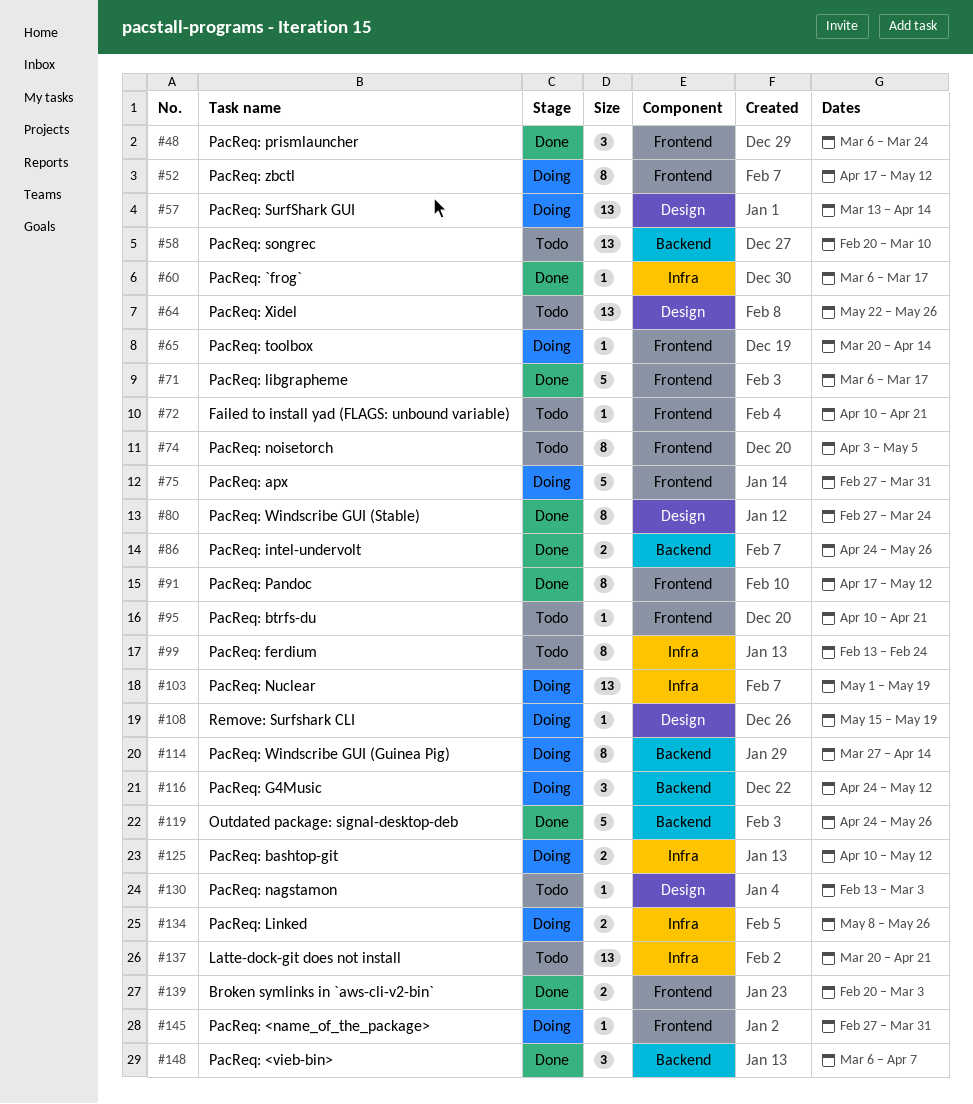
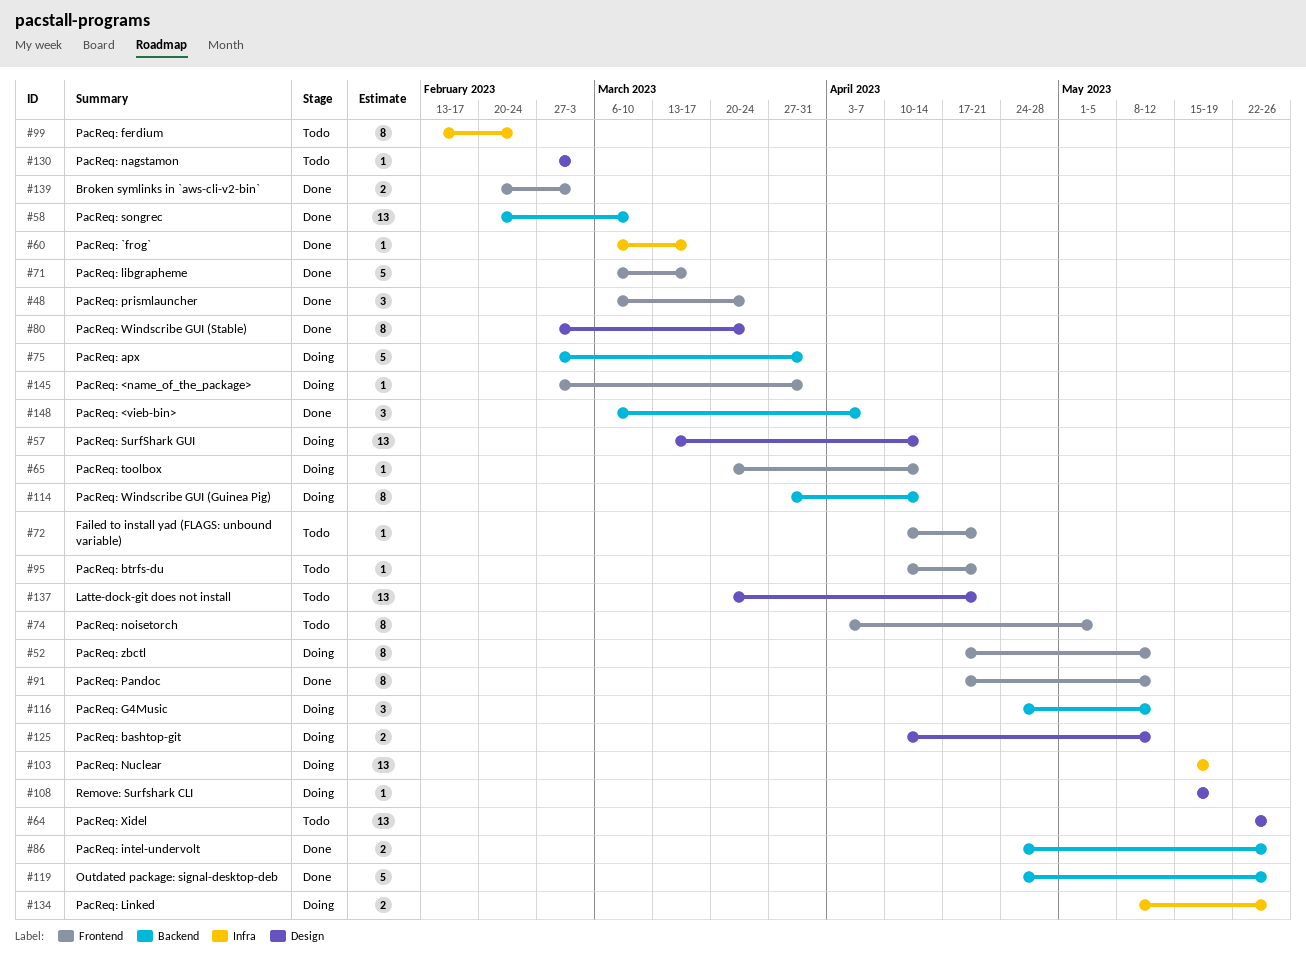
#58, status: Todo -> Done
#75, label: Frontend -> Backend
#103, start: May 1 -> May 15
#125, label: Infra -> Design
#130, start: Feb 13 -> Feb 27
#137, label: Infra -> Design

